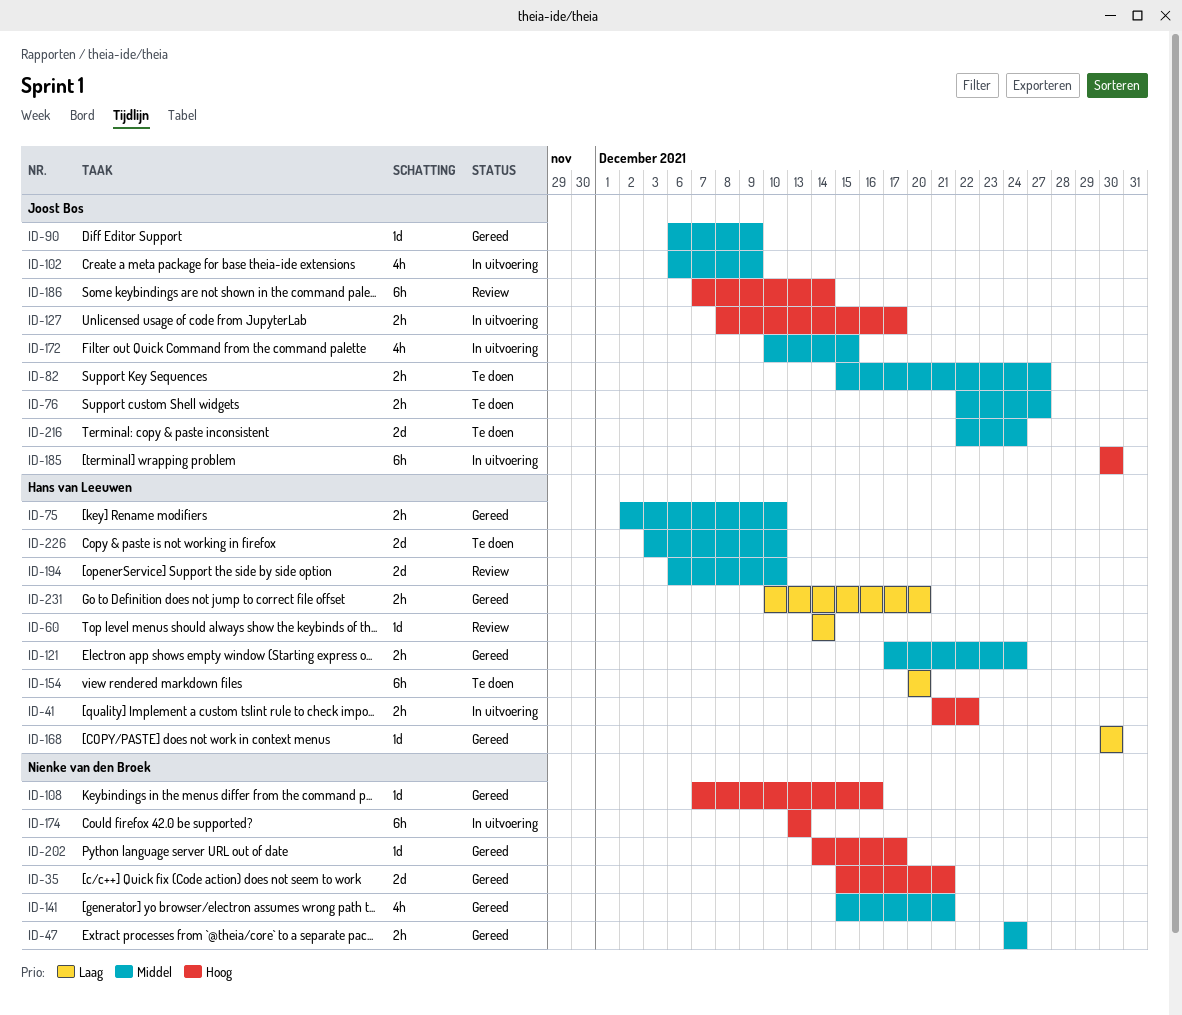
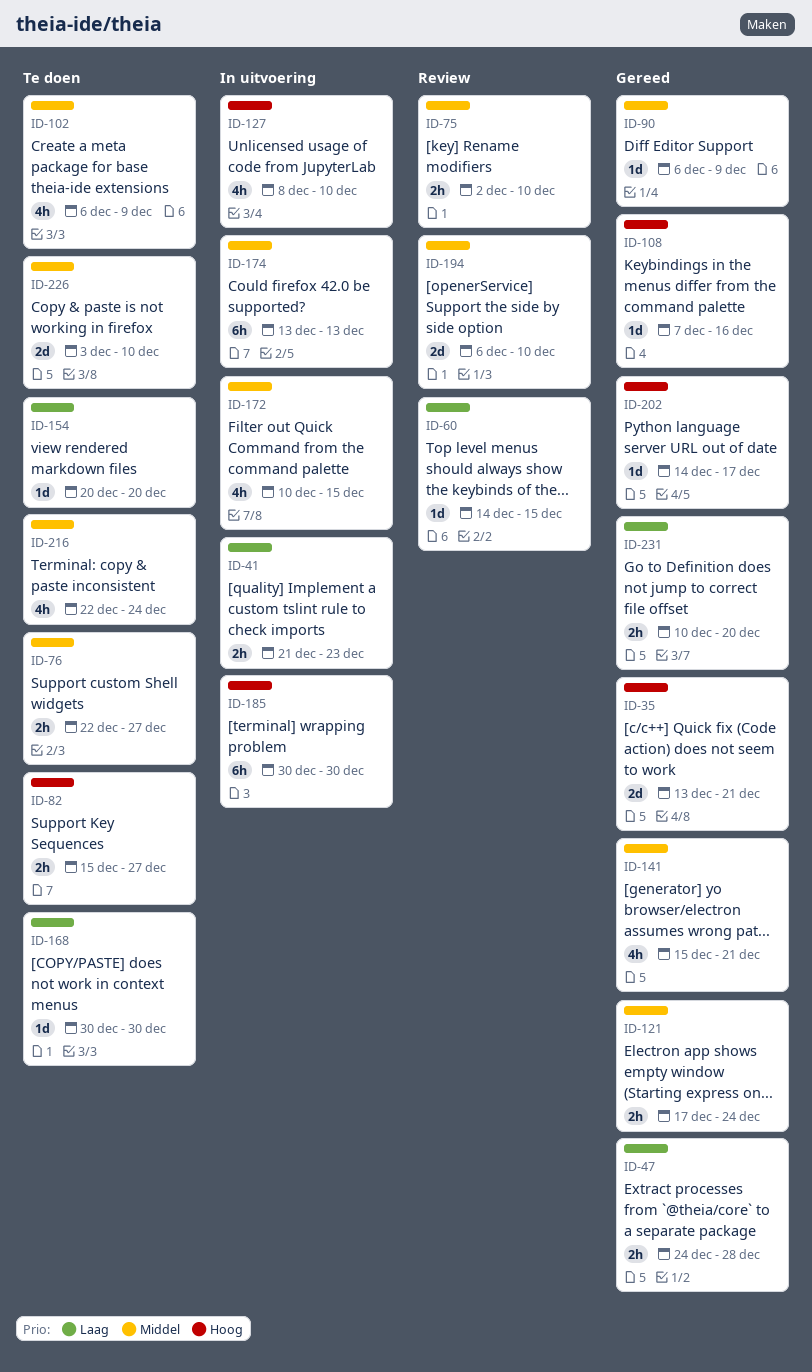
ID-35, start: Dec 15 -> Dec 13
ID-41, priority: Hoog -> Laag
ID-41, due: Dec 22 -> Dec 23
ID-47, priority: Middel -> Laag
ID-47, due: Dec 24 -> Dec 28
ID-60, due: Dec 14 -> Dec 15
ID-75, status: Gereed -> Review
ID-82, priority: Middel -> Hoog
ID-102, status: In uitvoering -> Te doen
ID-127, estimate: 2h -> 4h
ID-127, due: Dec 17 -> Dec 10
ID-154, estimate: 6h -> 1d
ID-168, status: Gereed -> Te doen
ID-174, priority: Hoog -> Middel
ID-186: present -> none
ID-216, estimate: 2d -> 4h

